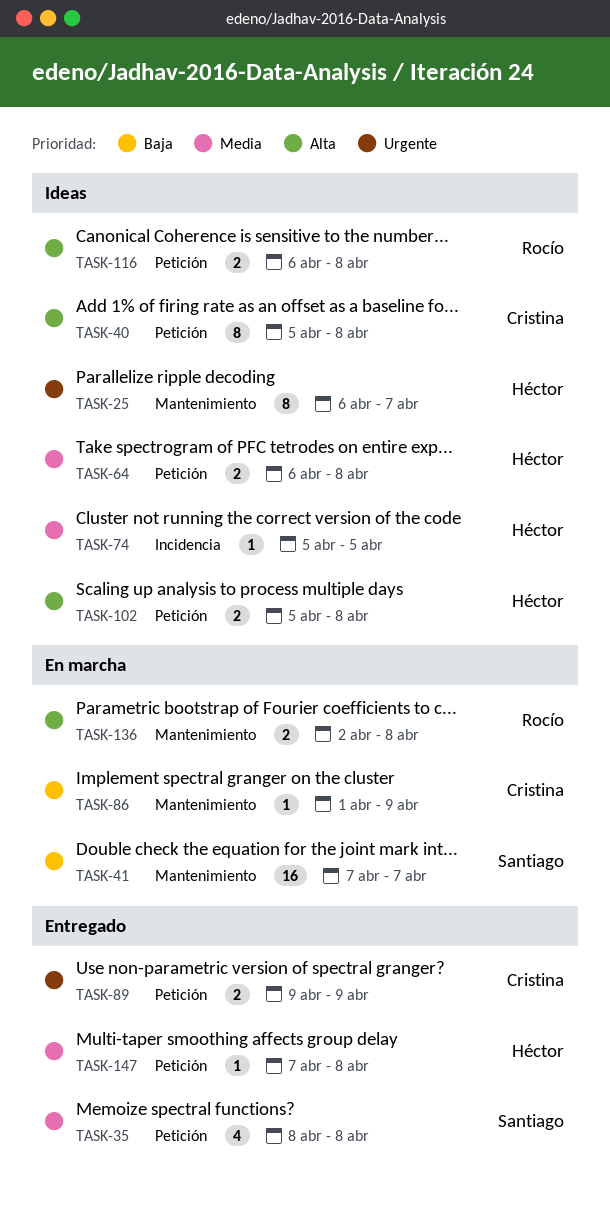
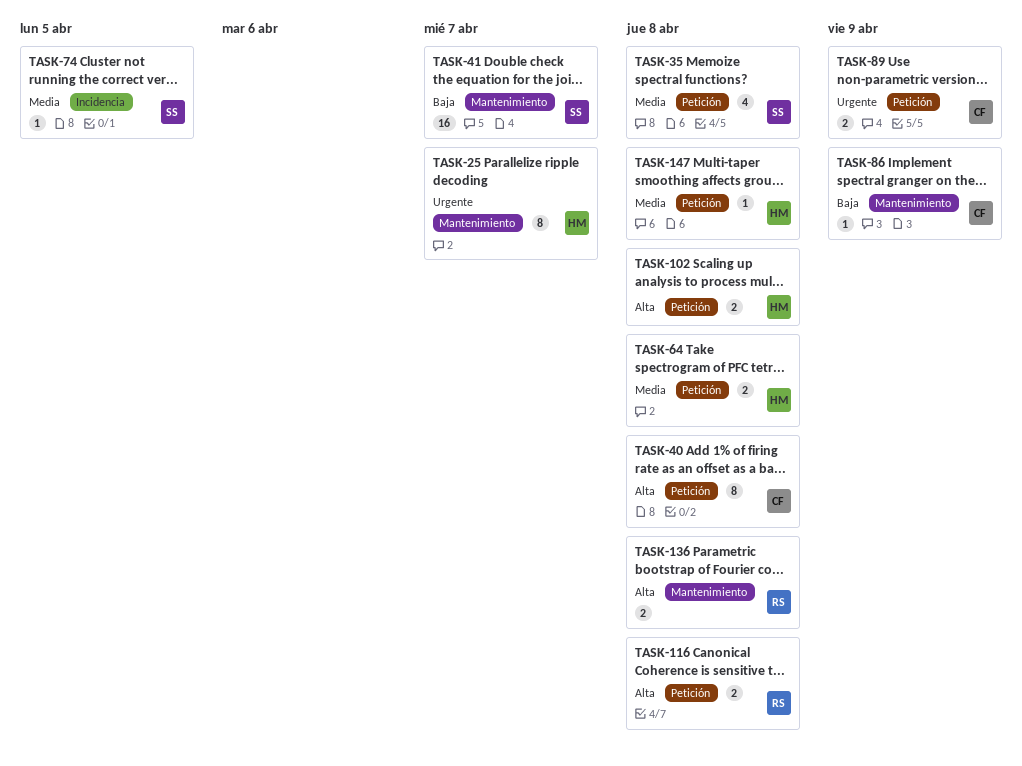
TASK-74, owner: Héctor -> Santiago

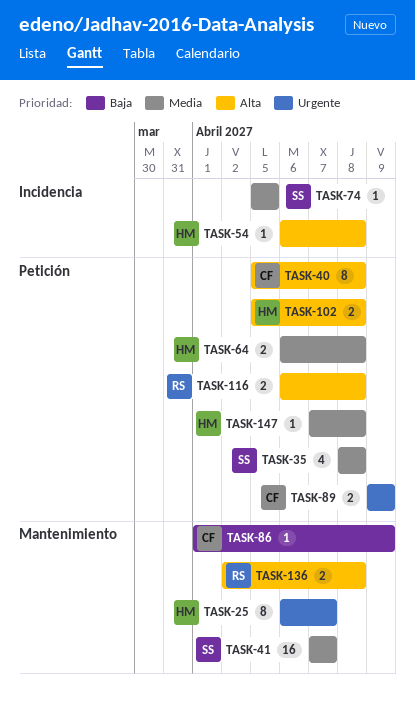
TASK-41, priority: Baja -> Media
TASK-54: none -> present

